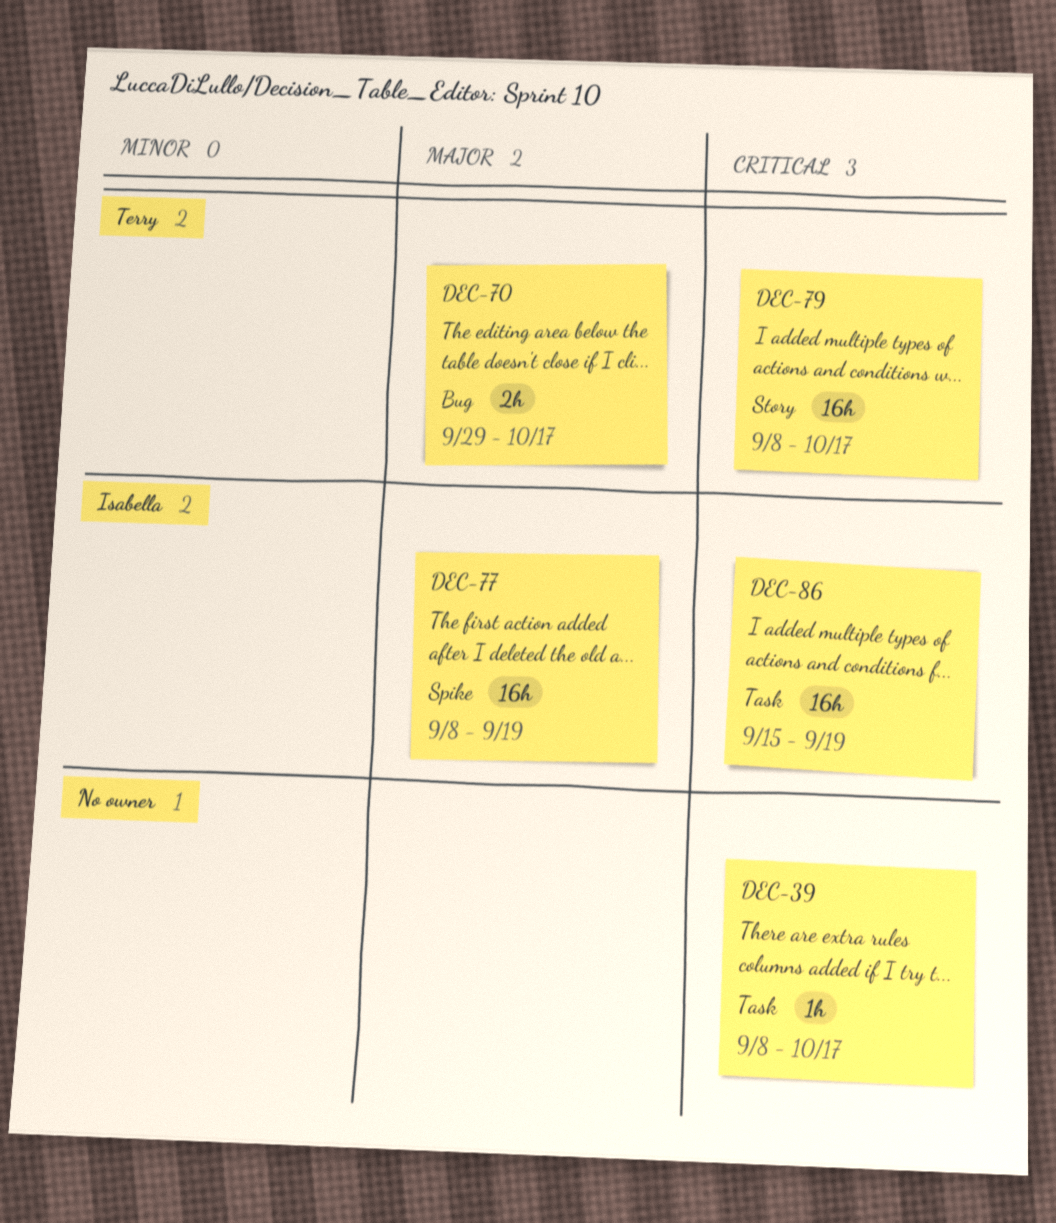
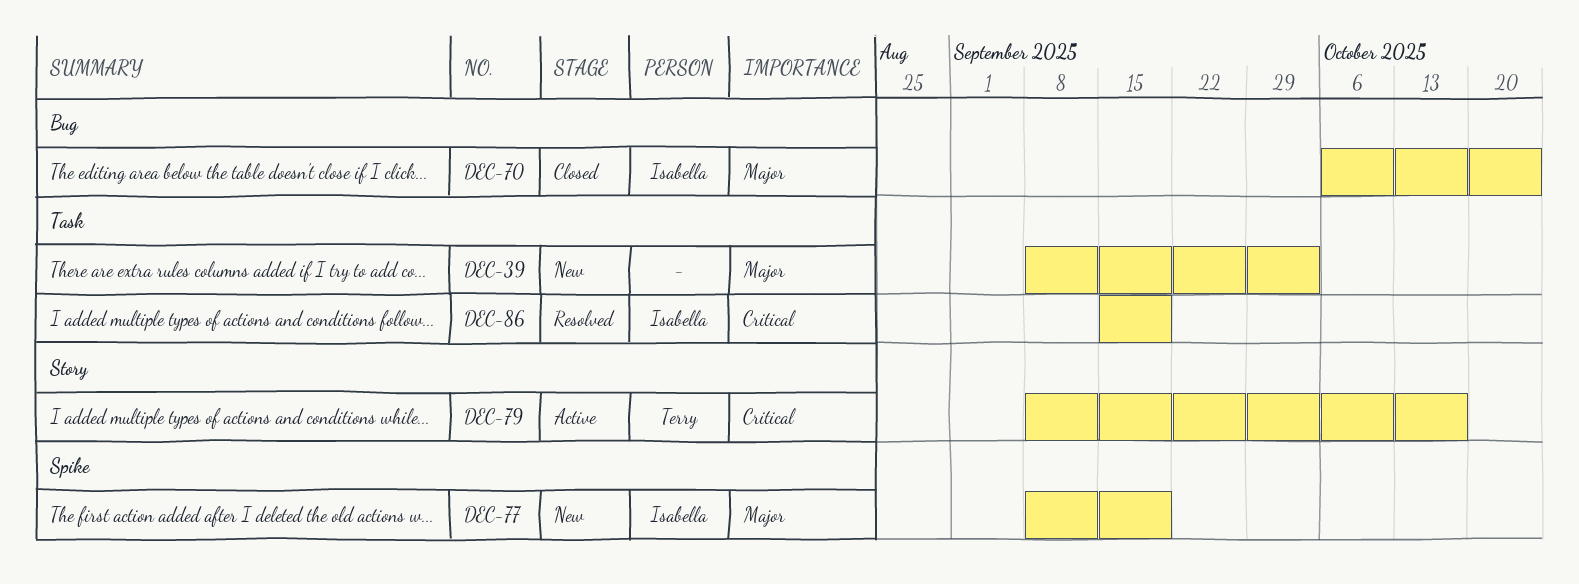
DEC-39, priority: Critical -> Major
DEC-39, due: Oct 17 -> Oct 3
DEC-70, owner: Terry -> Isabella
DEC-70, start: Sep 29 -> Oct 6
DEC-70, due: Oct 17 -> Oct 24

